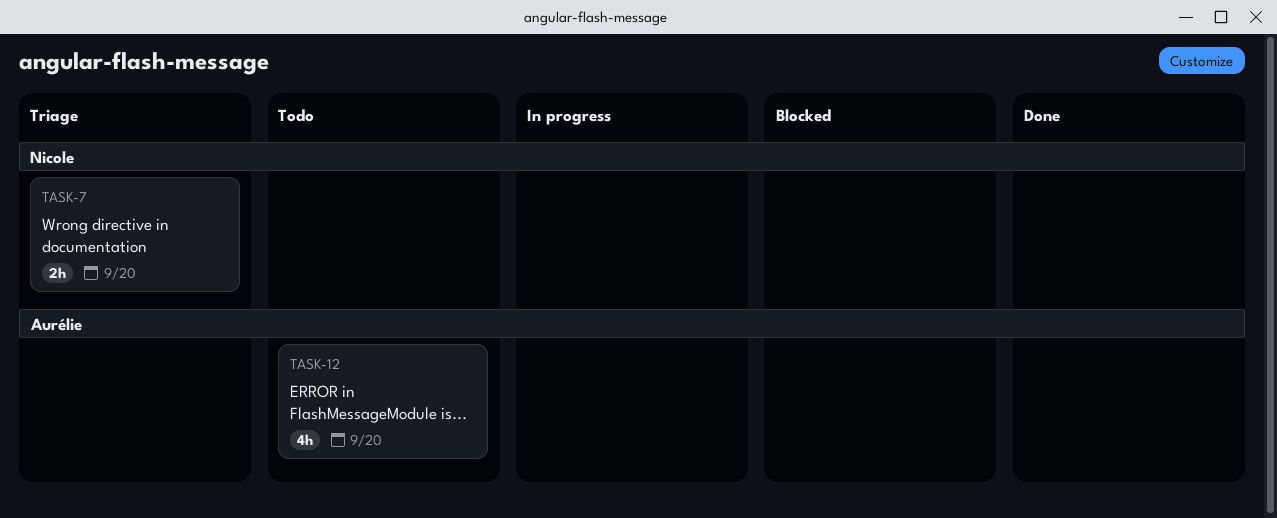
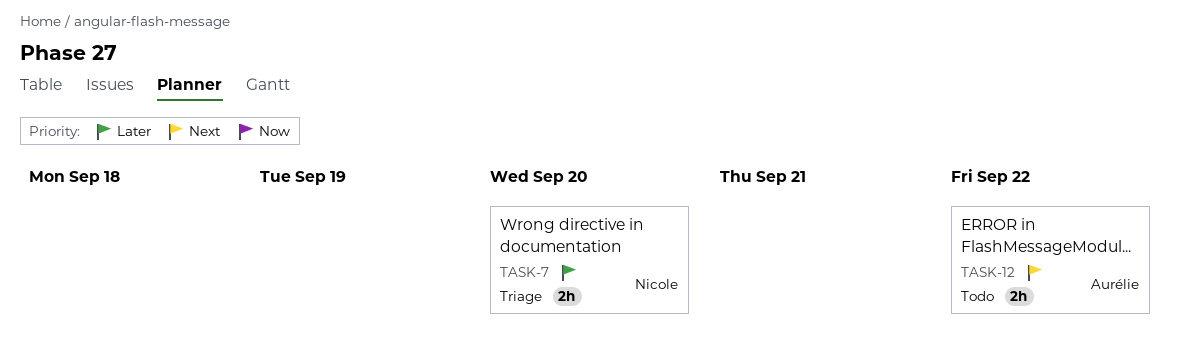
TASK-12, estimate: 4h -> 2h
TASK-12, due: Sep 20 -> Sep 22

